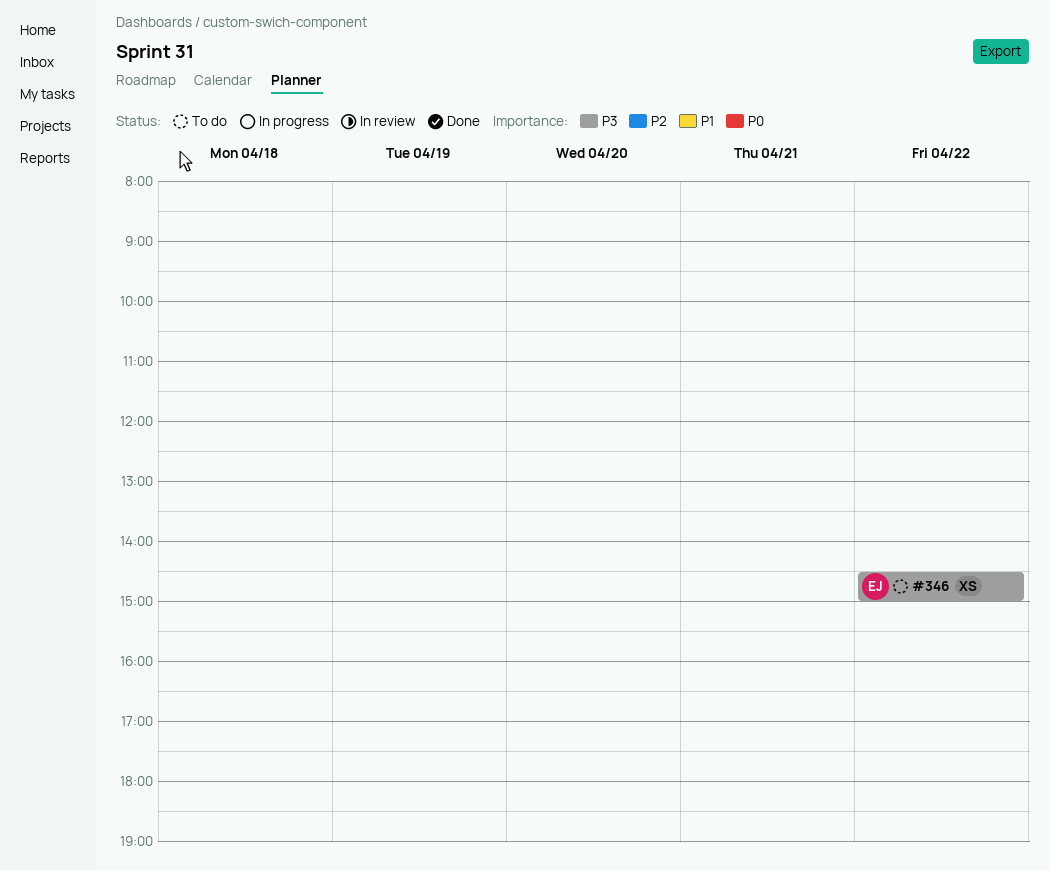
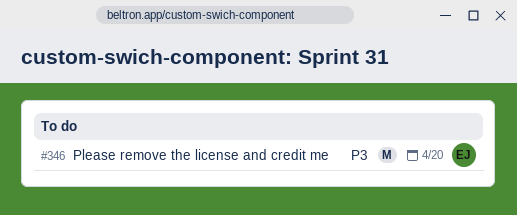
#346, estimate: XS -> M
#346, day: Apr 22 -> Apr 20

